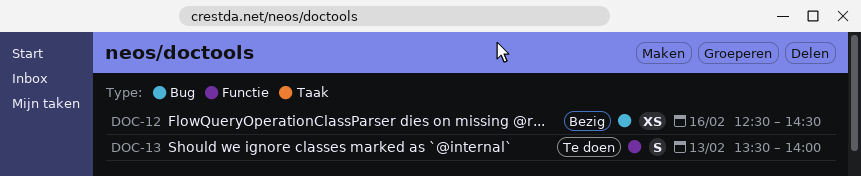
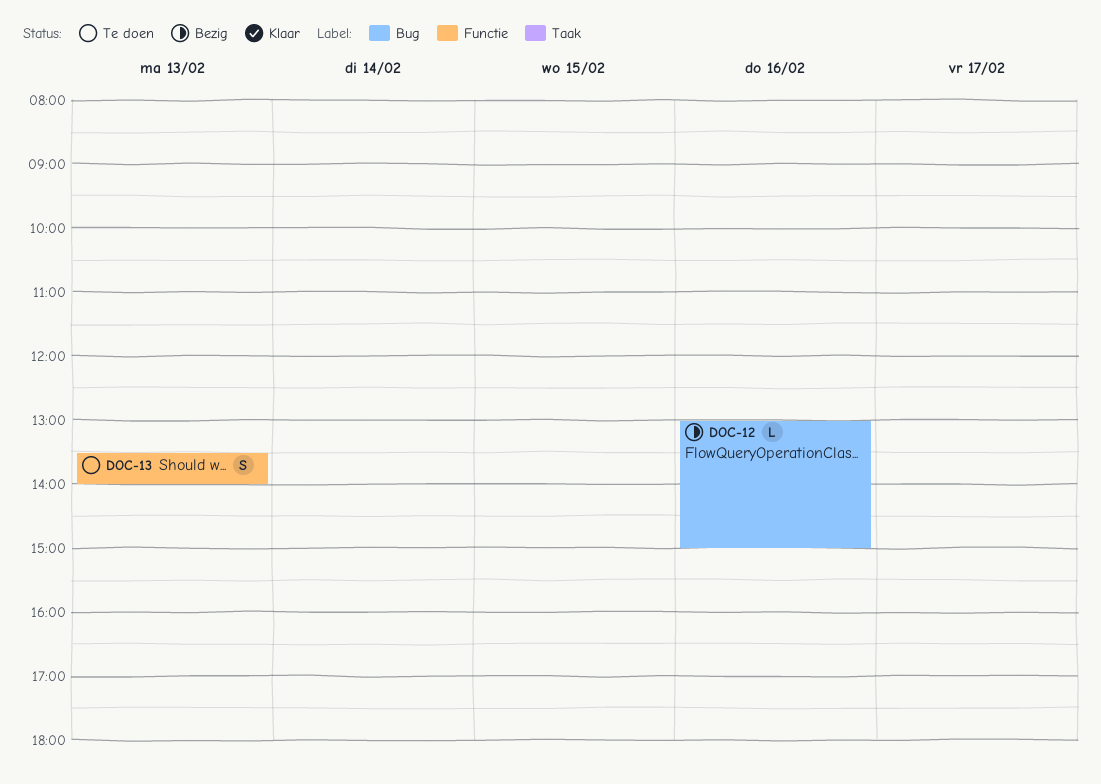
DOC-12, estimate: XS -> L
DOC-12, begins: 12:30 -> 13:00
DOC-12, ends: 14:30 -> 15:00

